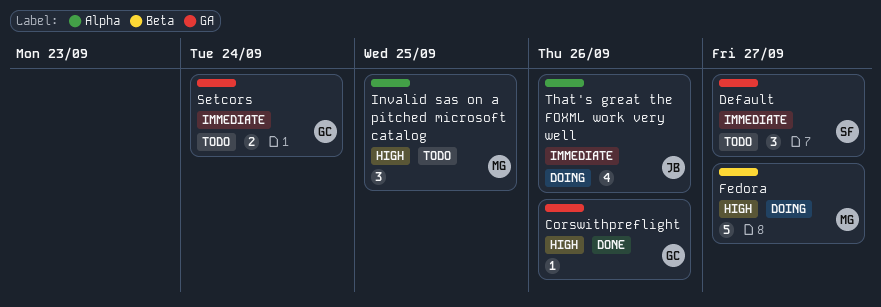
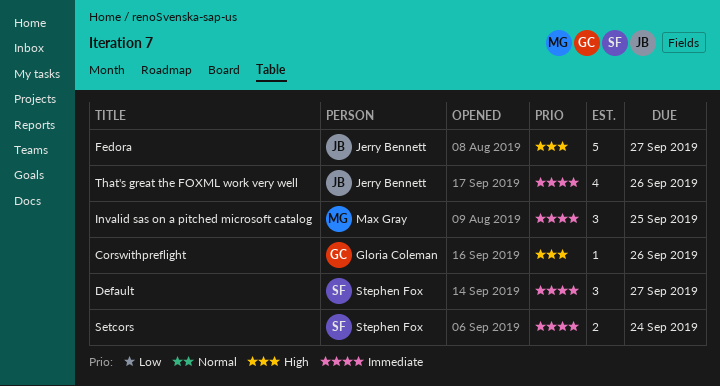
Fedora, owner: Max Gray -> Jerry Bennett
Invalid sas on a pitched microsoft catalog, priority: High -> Immediate
Setcors, owner: Gloria Coleman -> Stephen Fox

